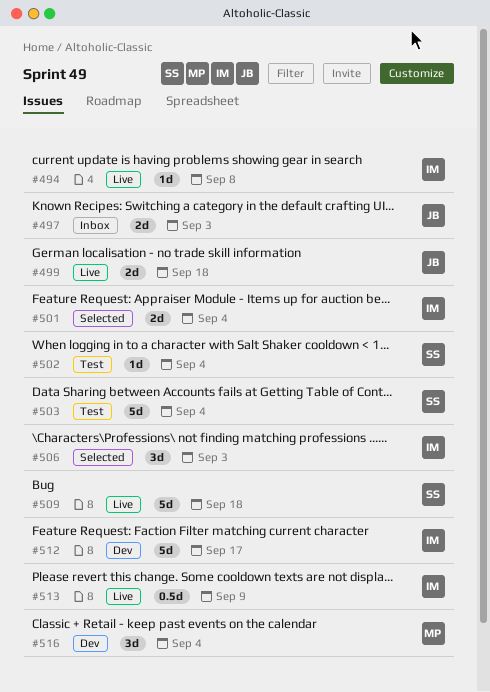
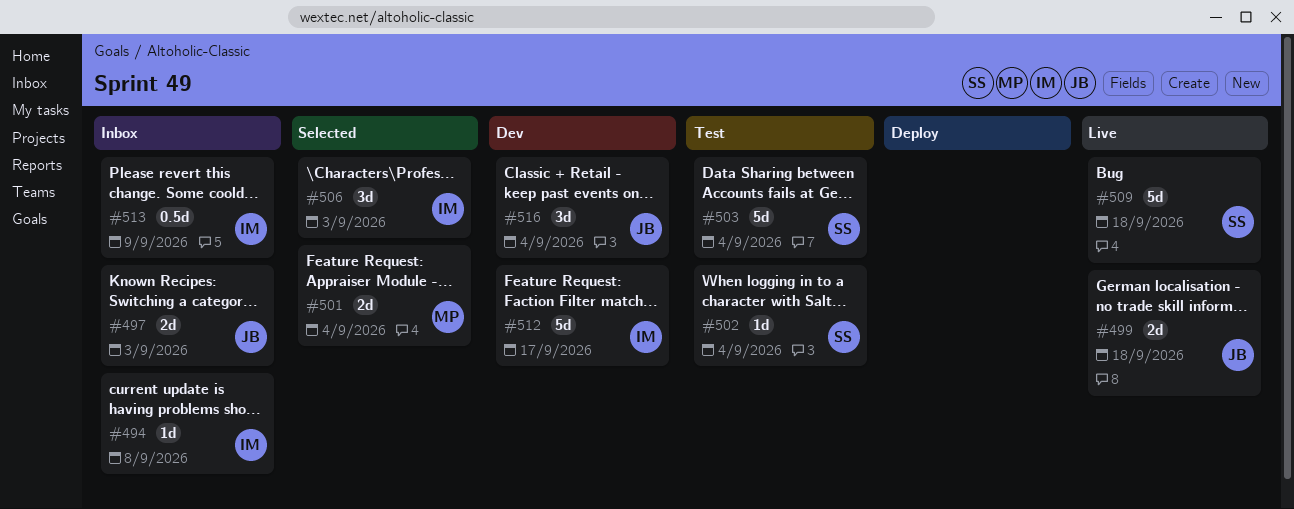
#494, status: Live -> Inbox
#501, owner: IM -> MP
#513, status: Live -> Inbox
#516, owner: MP -> JB

